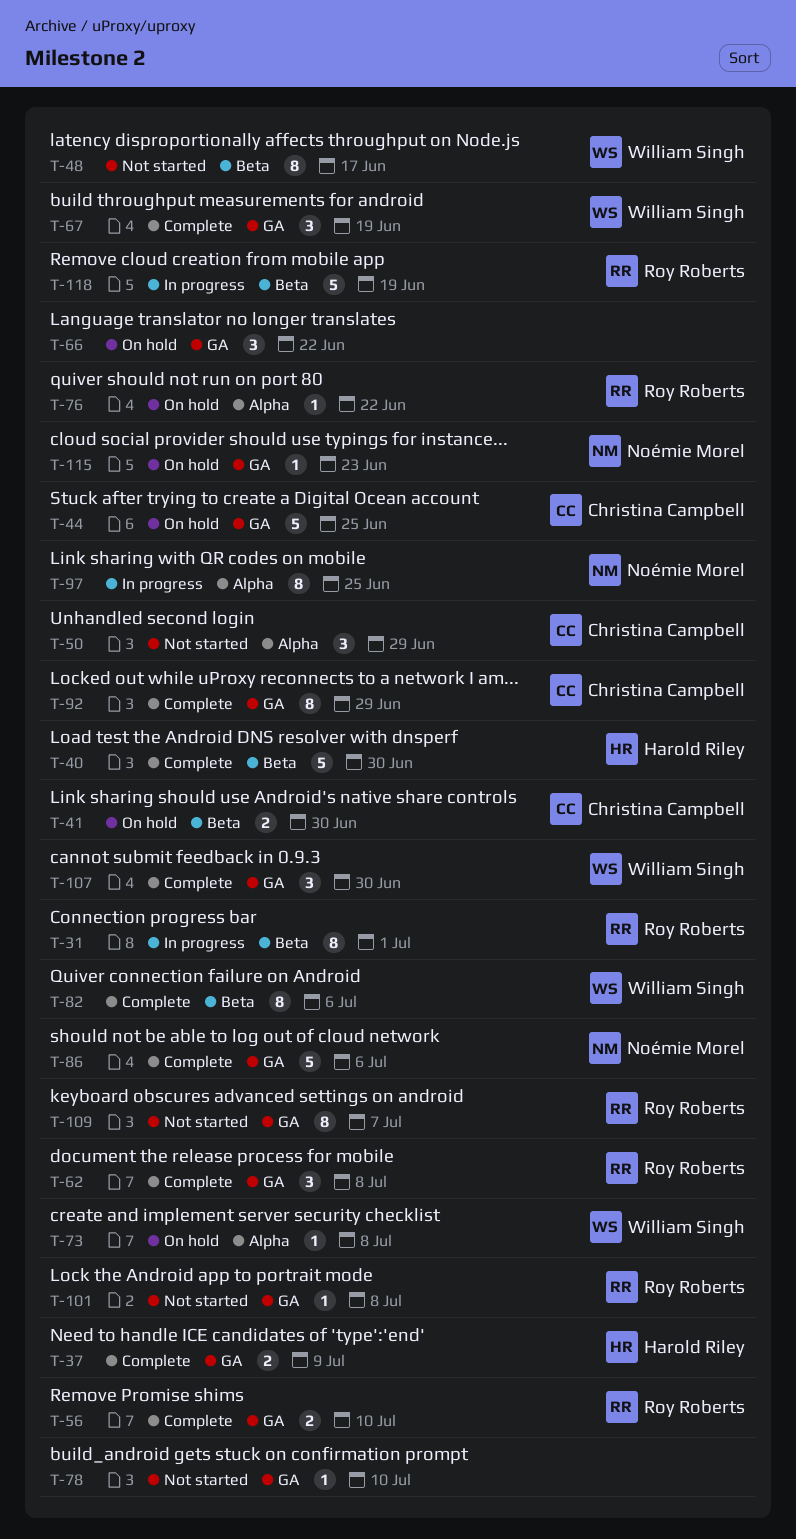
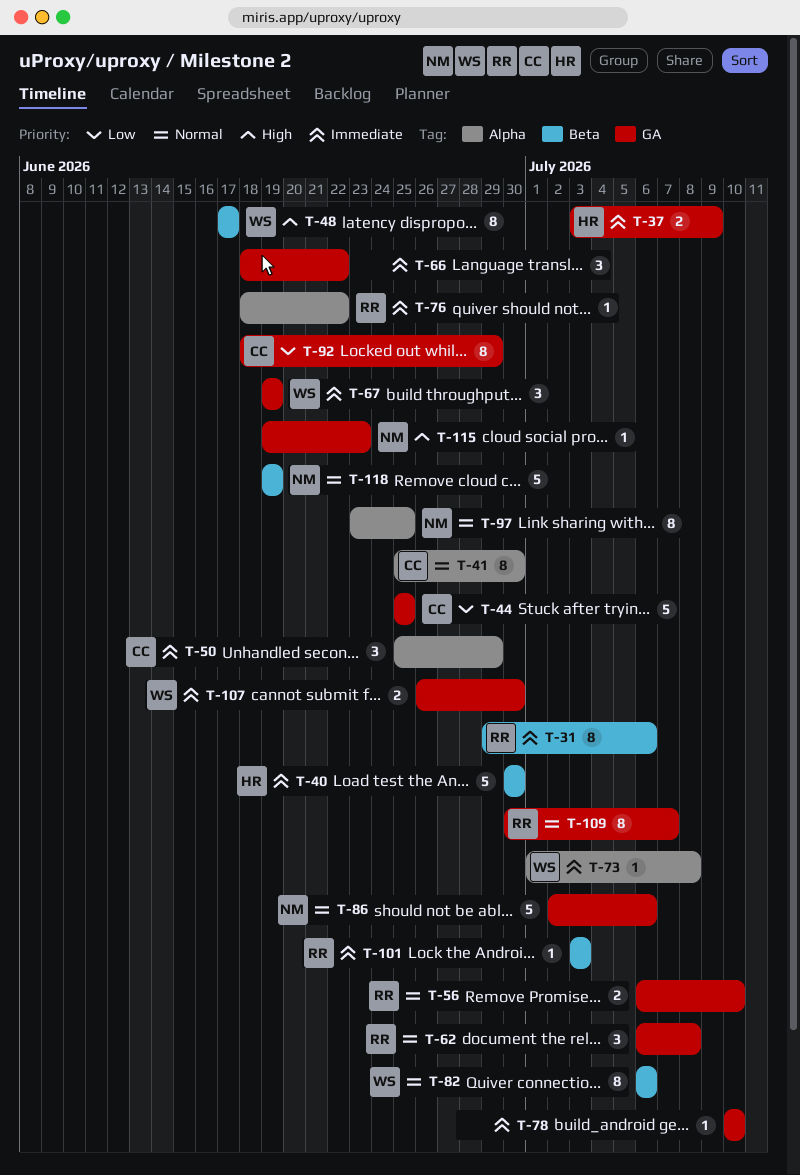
T-31, due: Jul 1 -> Jul 6
T-41, label: Beta -> Alpha
T-41, estimate: 2 -> 8
T-101, label: GA -> Beta
T-101, due: Jul 8 -> Jul 3
T-107, estimate: 3 -> 2
T-118, owner: Roy Roberts -> Noémie Morel

